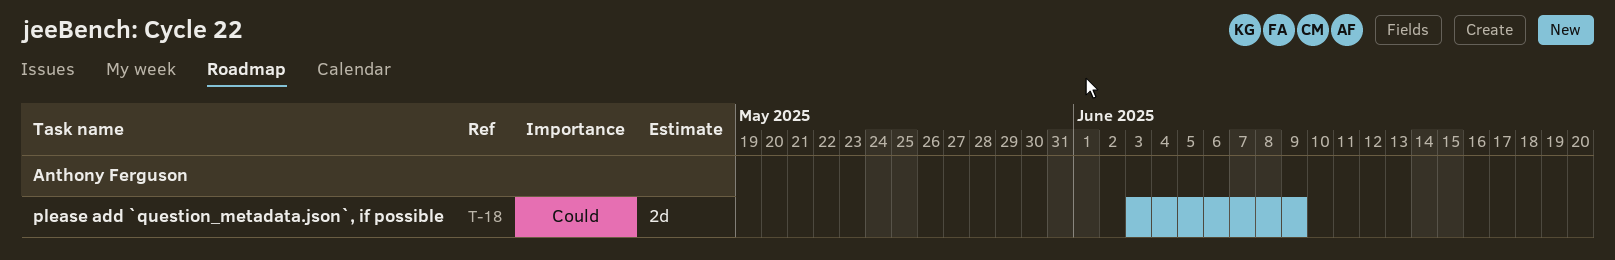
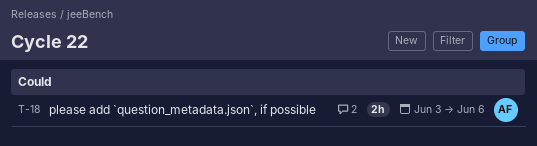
T-18, estimate: 2d -> 2h
T-18, due: Jun 9 -> Jun 6

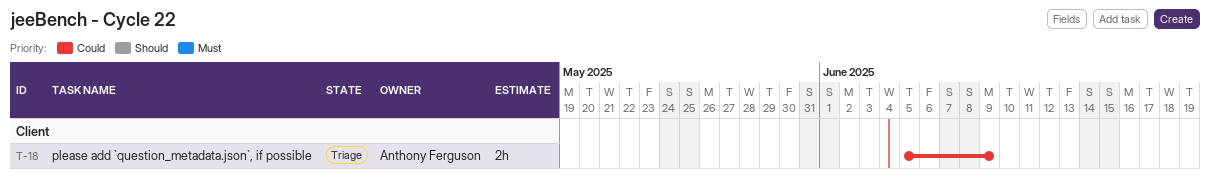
T-18, start: Jun 3 -> Jun 5
T-18, due: Jun 6 -> Jun 9

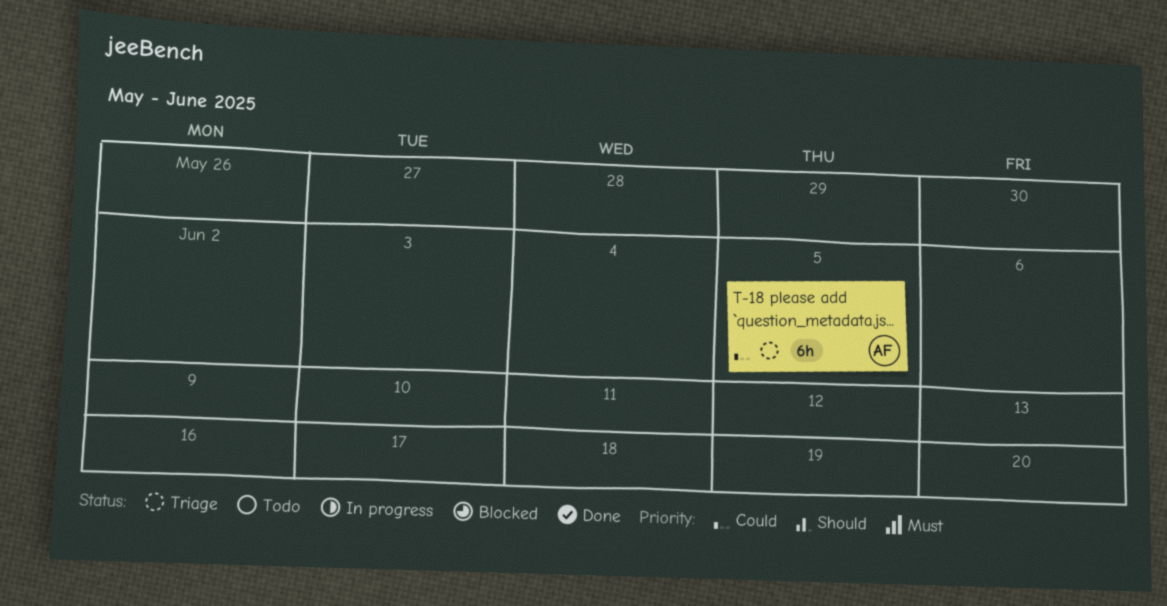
T-18, estimate: 2h -> 6h
T-18, due: Jun 9 -> Jun 5

